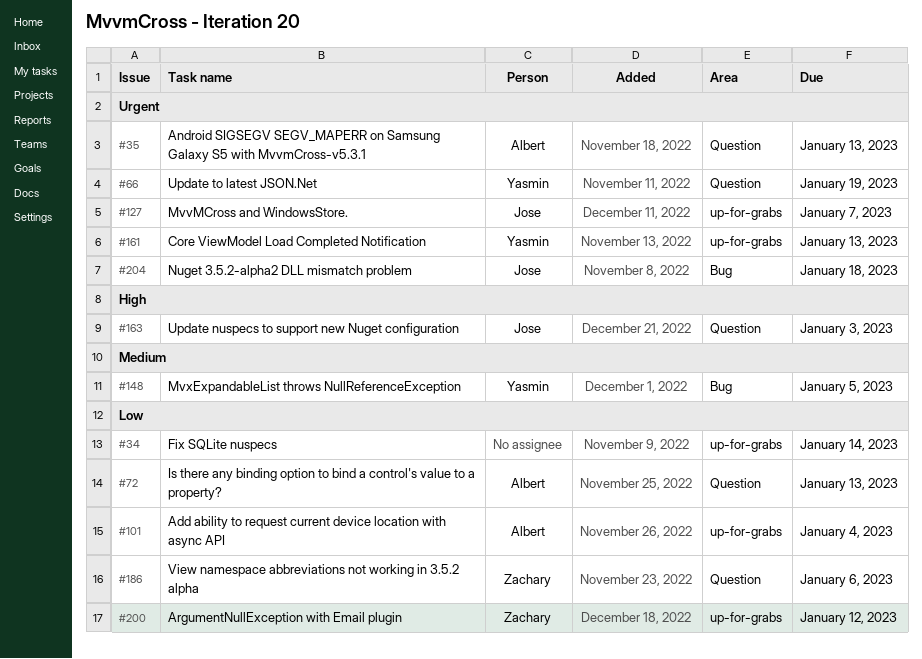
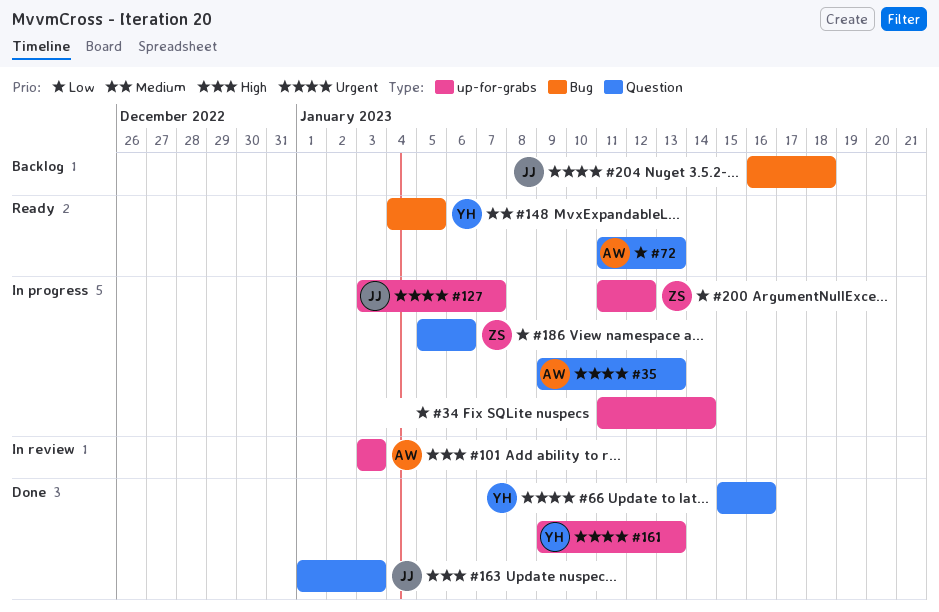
#66, due: Jan 19 -> Jan 16
#101, priority: Low -> High
#101, due: Jan 4 -> Jan 3

